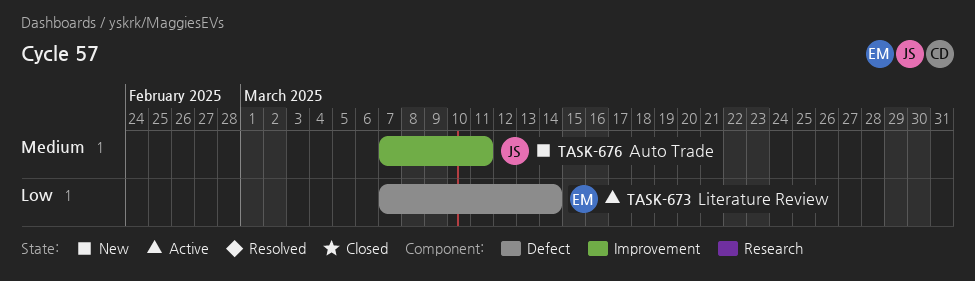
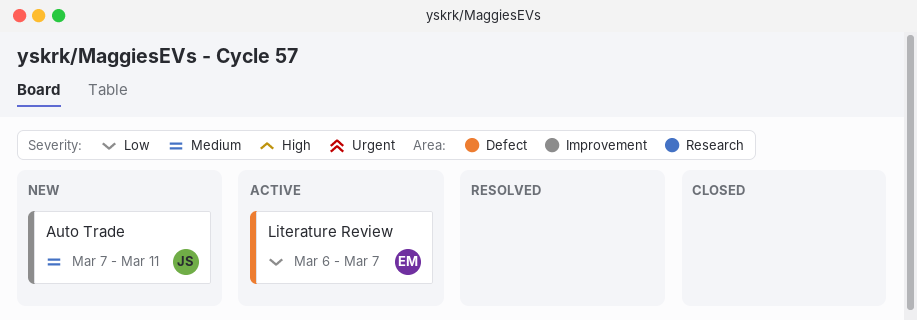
Literature Review, start: Mar 7 -> Mar 6
Literature Review, due: Mar 14 -> Mar 7

